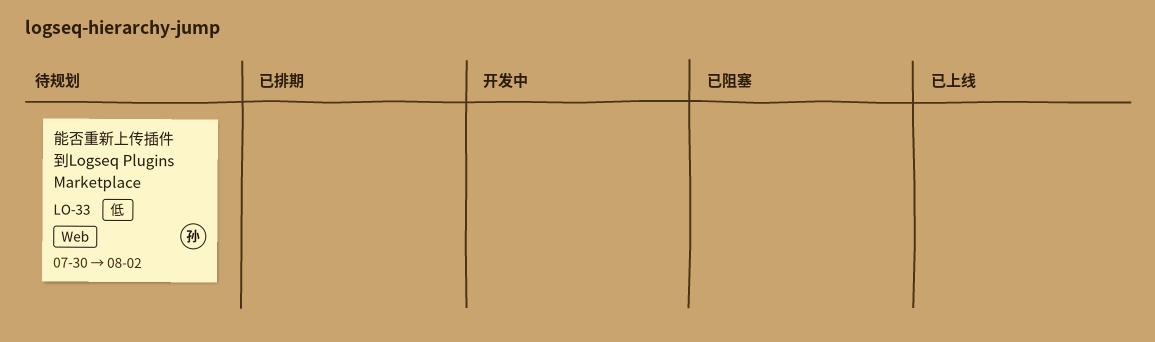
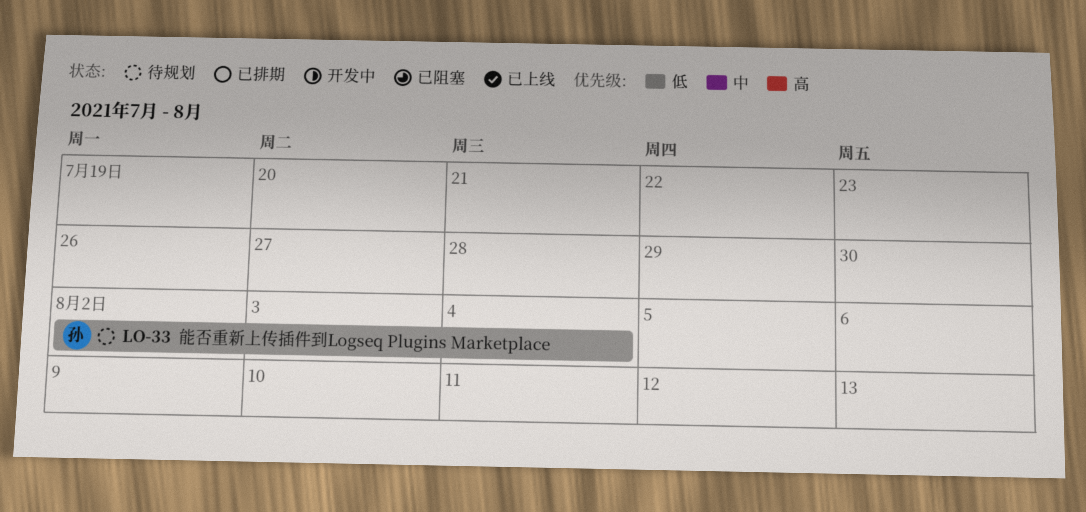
LO-33, start: Jul 30 -> Aug 2
LO-33, due: Aug 2 -> Aug 4

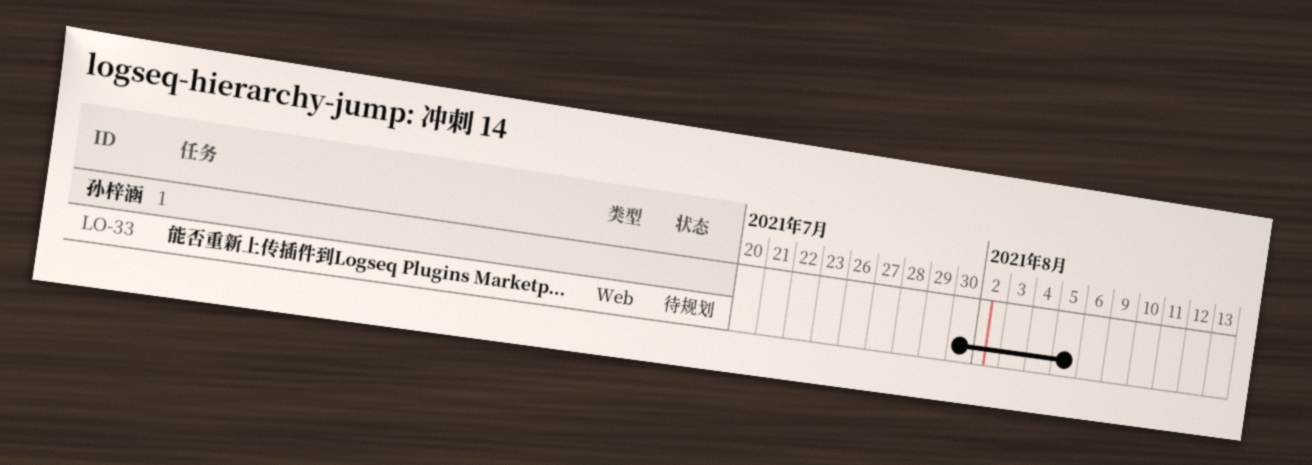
LO-33, start: Aug 2 -> Jul 30
LO-33, due: Aug 4 -> Aug 5

